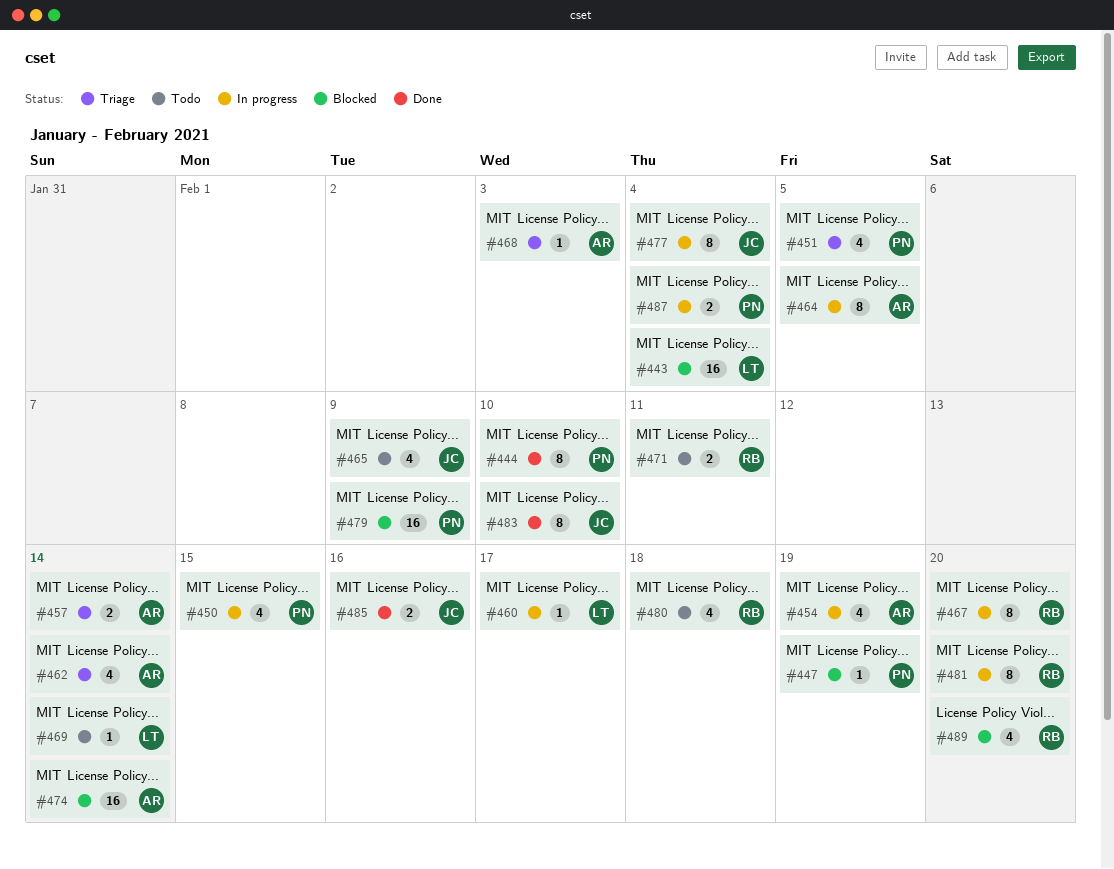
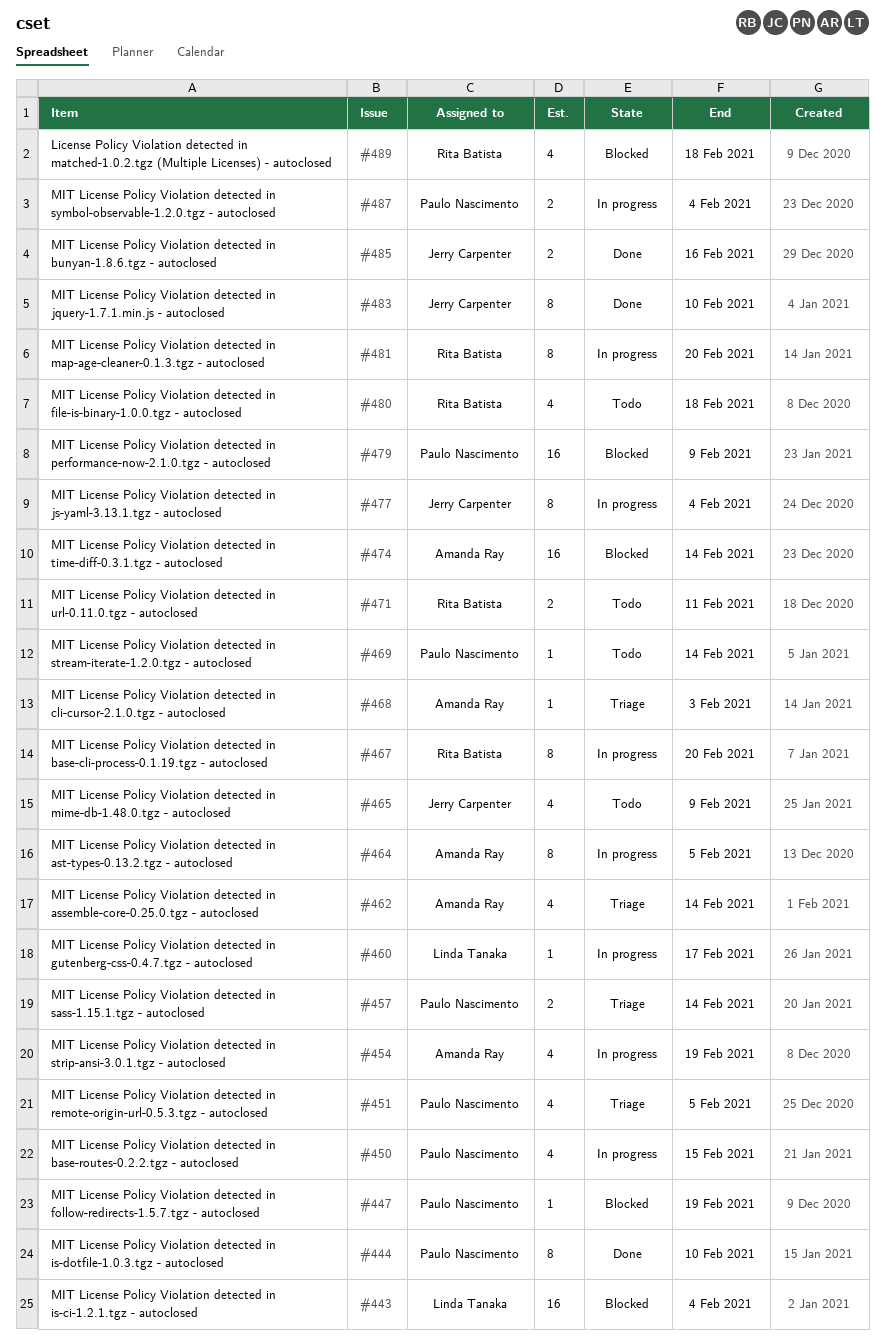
#457, owner: Amanda Ray -> Paulo Nascimento
#469, owner: Linda Tanaka -> Paulo Nascimento
#489, due: Feb 20 -> Feb 18

